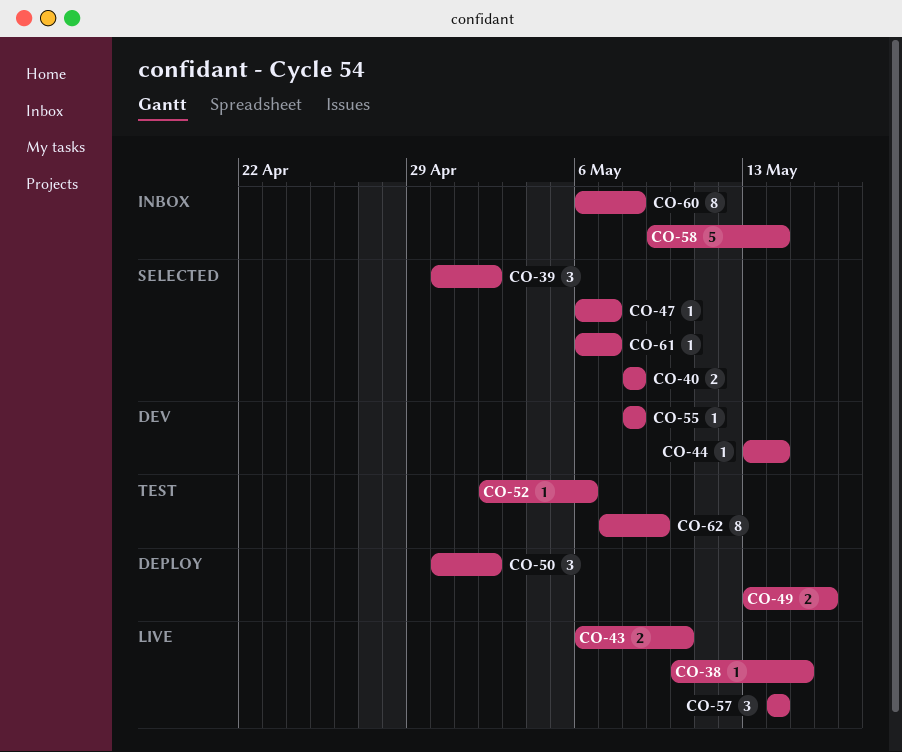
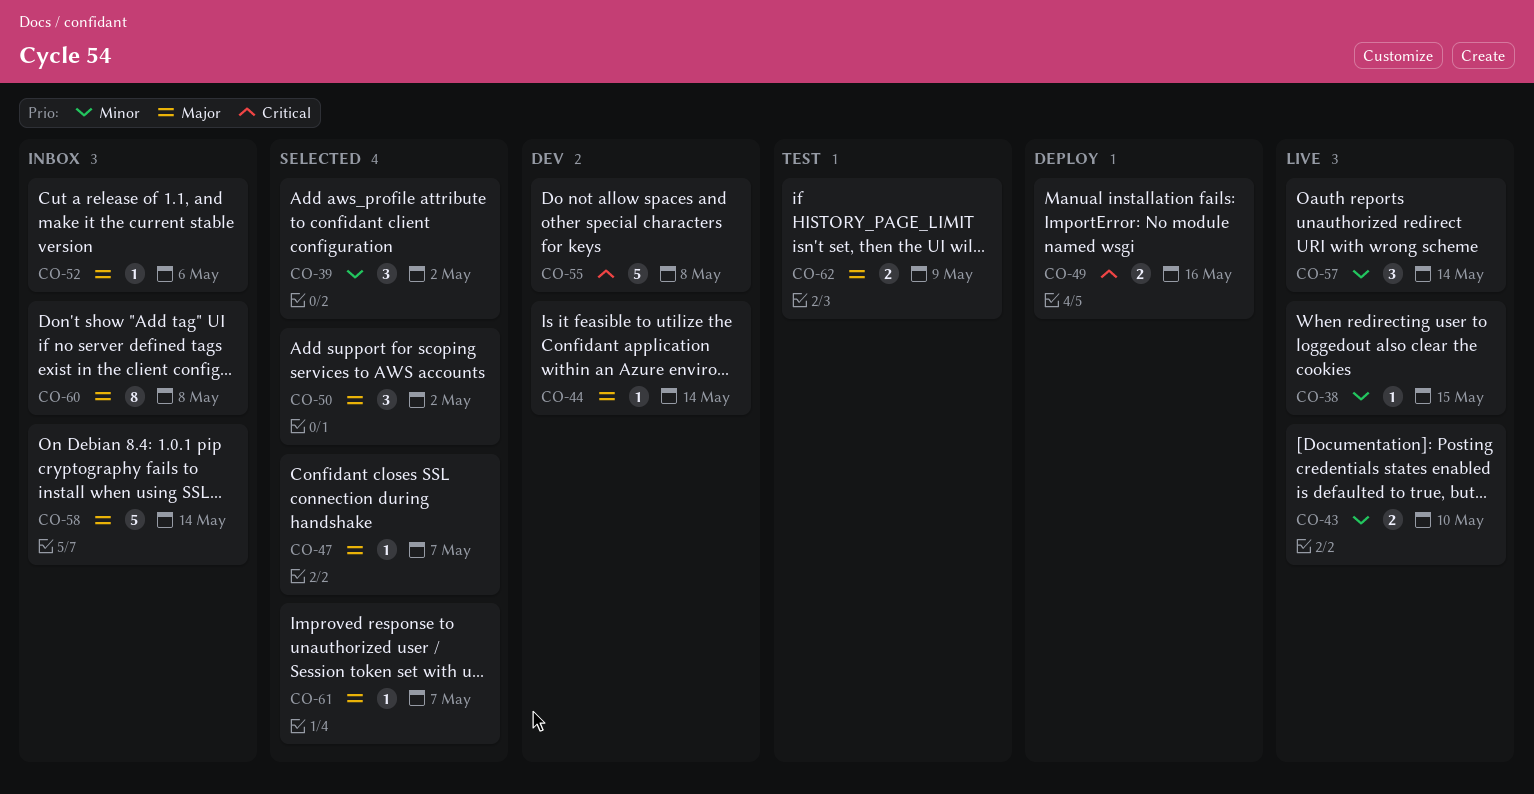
CO-40: present -> none
CO-50, status: Deploy -> Selected
CO-52, status: Test -> Inbox
CO-55, estimate: 1 -> 5
CO-62, estimate: 8 -> 2

